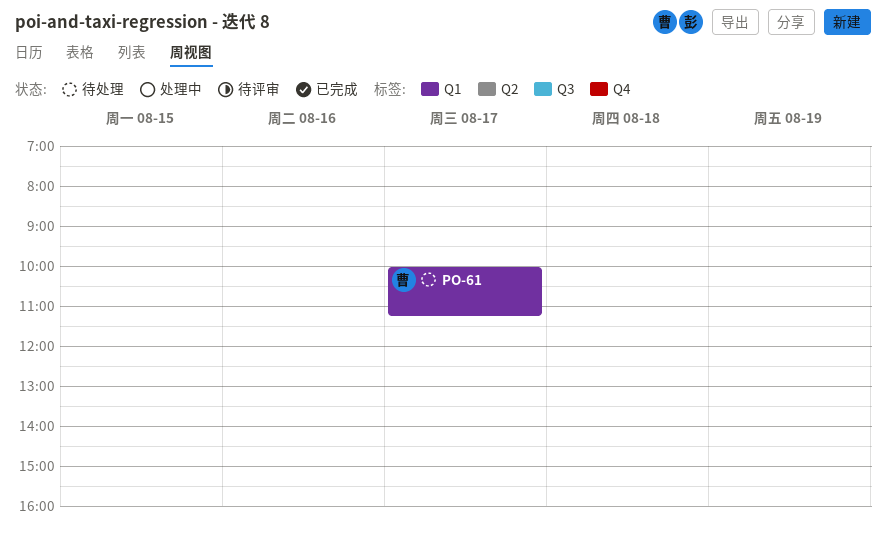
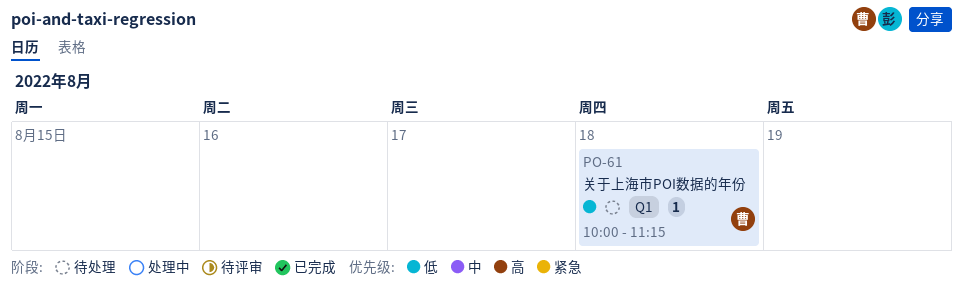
PO-61, day: Aug 17 -> Aug 18

